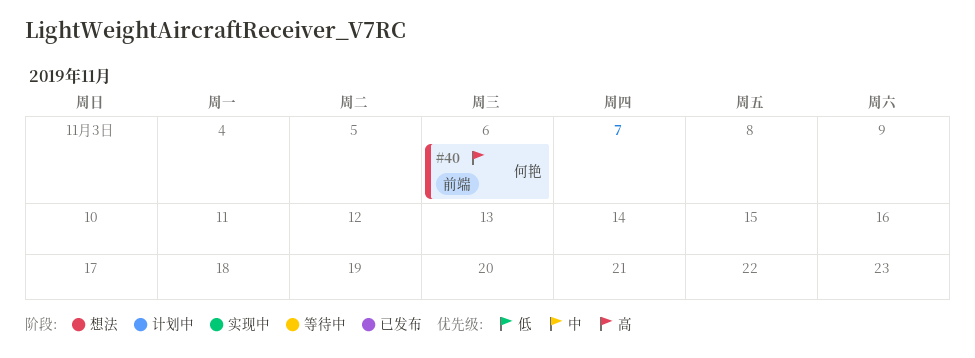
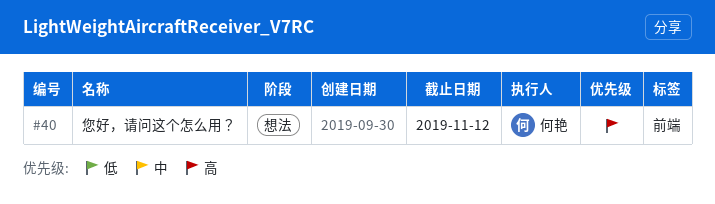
#40, due: Nov 6 -> Nov 12

